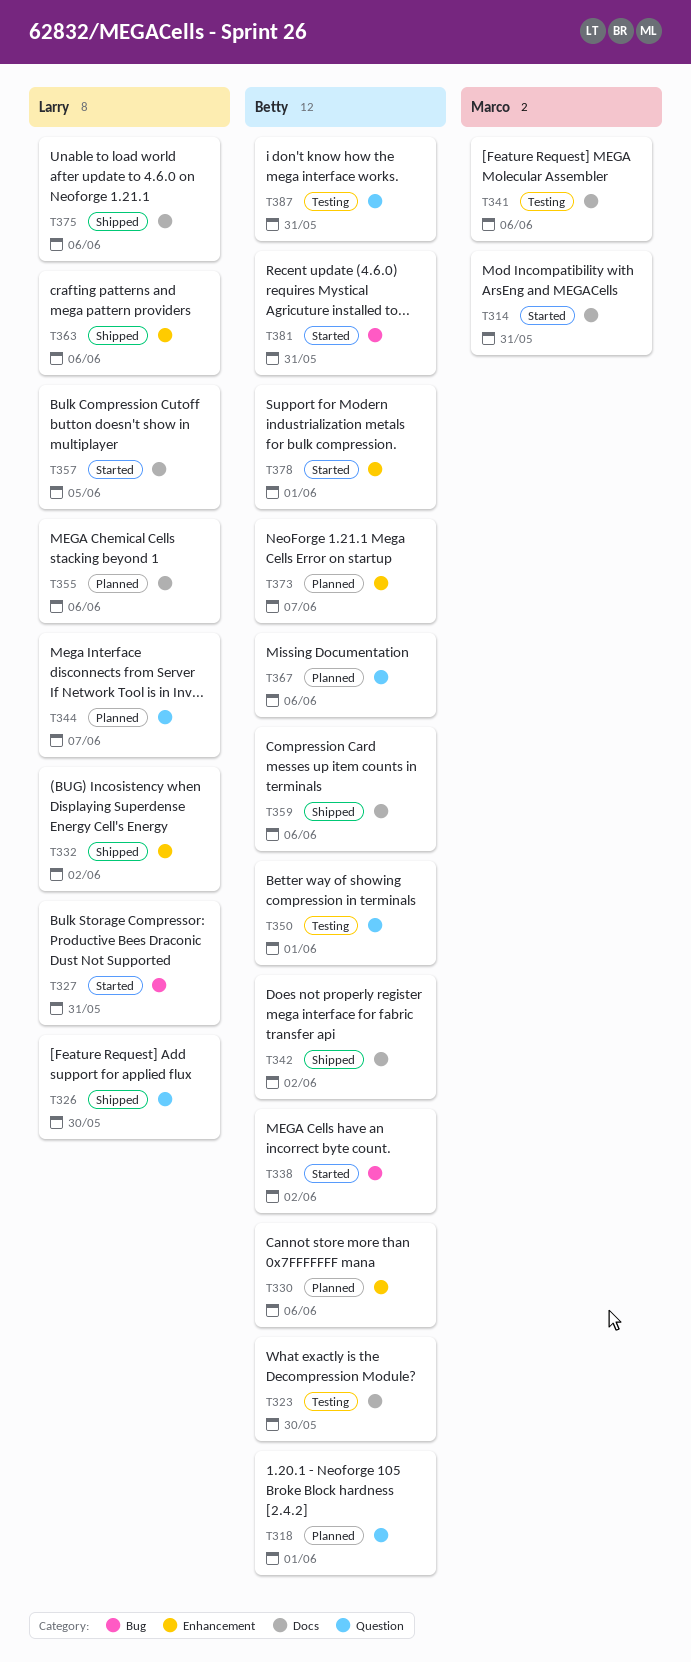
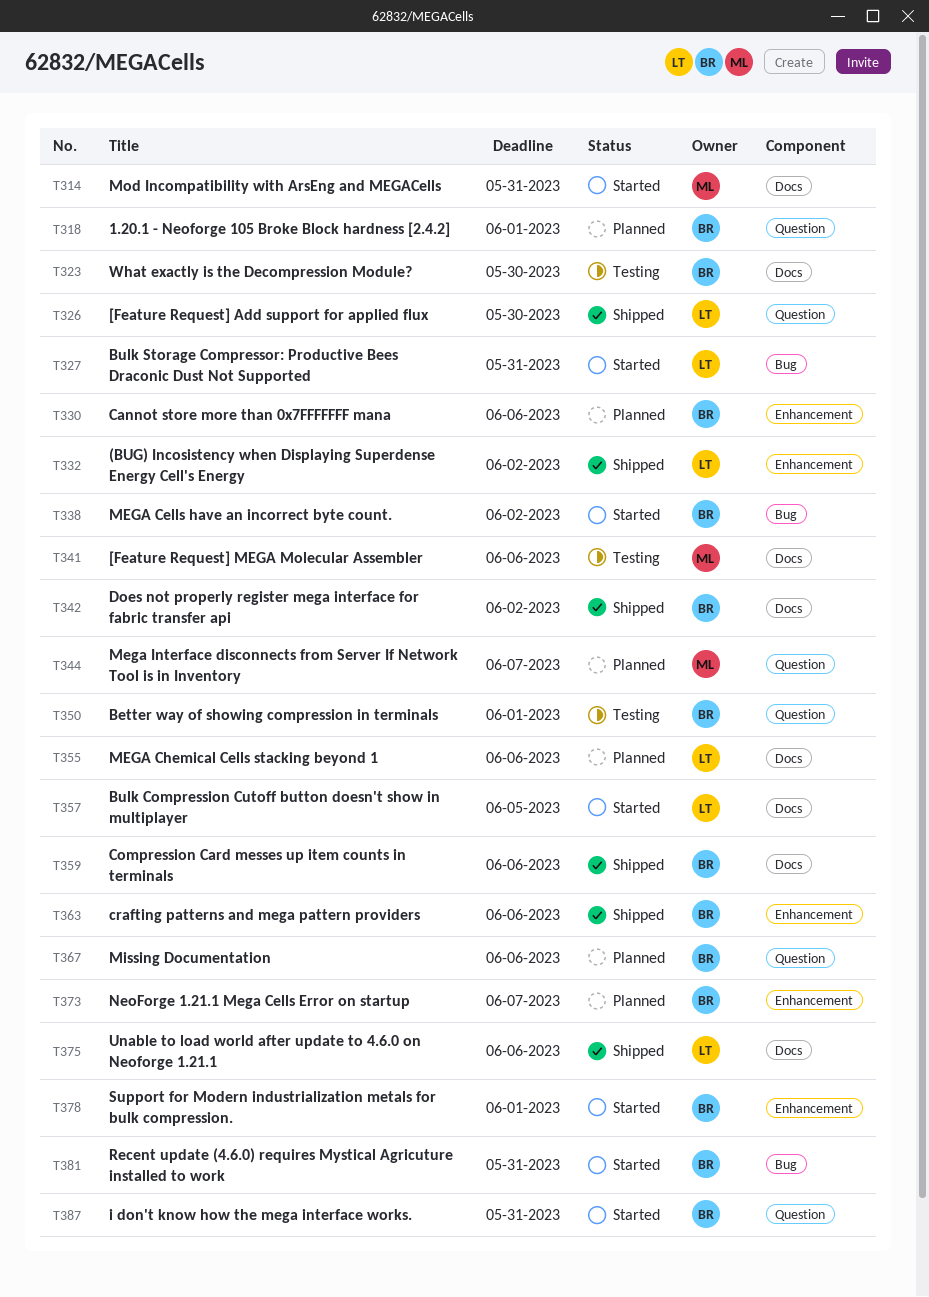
T344, owner: Larry -> Marco
T363, owner: Larry -> Betty
T387, status: Testing -> Started

